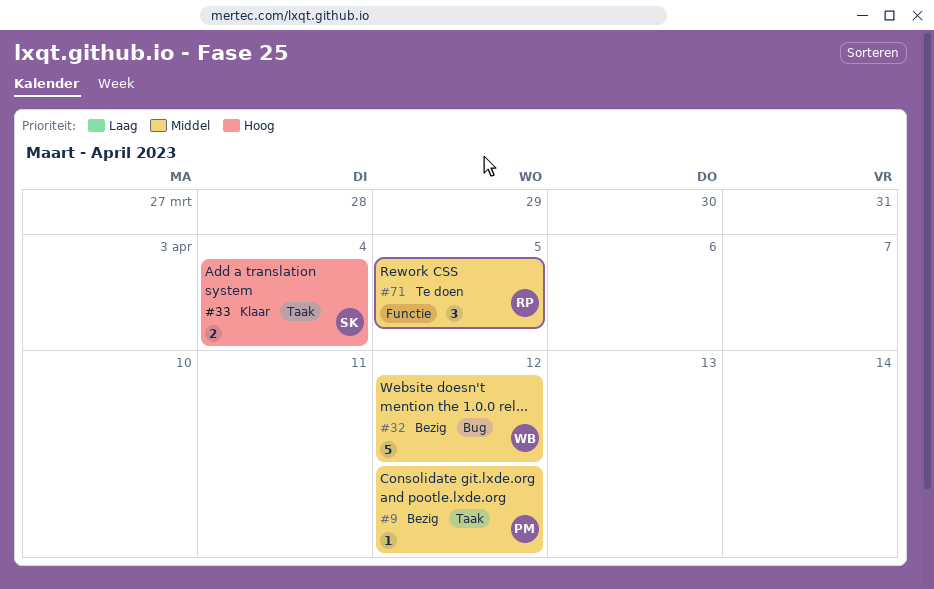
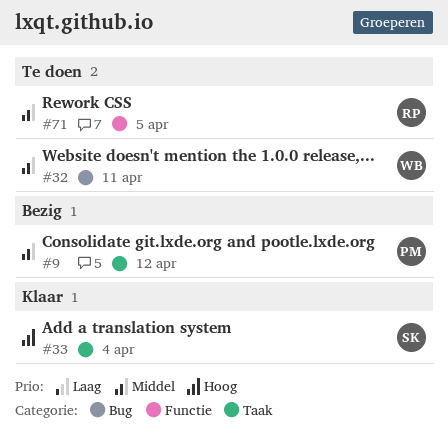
#32, status: Bezig -> Te doen
#32, due: Apr 12 -> Apr 11

